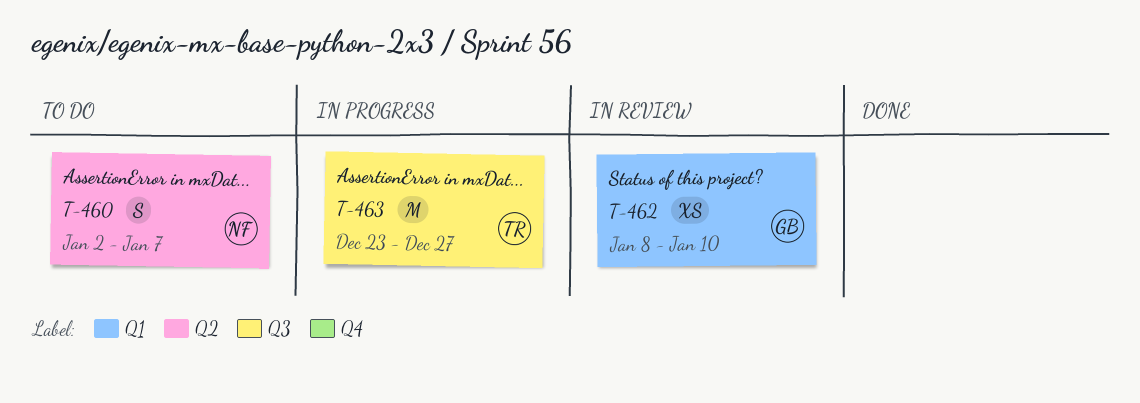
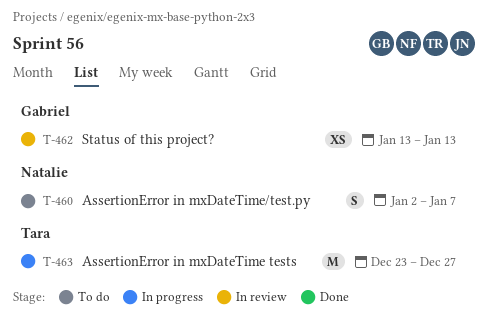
T-462, start: Jan 8 -> Jan 13
T-462, due: Jan 10 -> Jan 13

